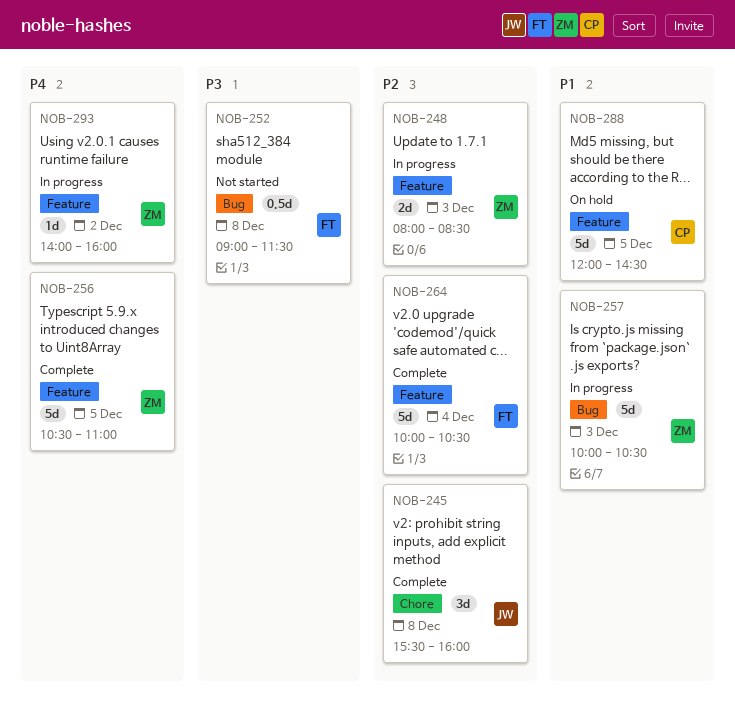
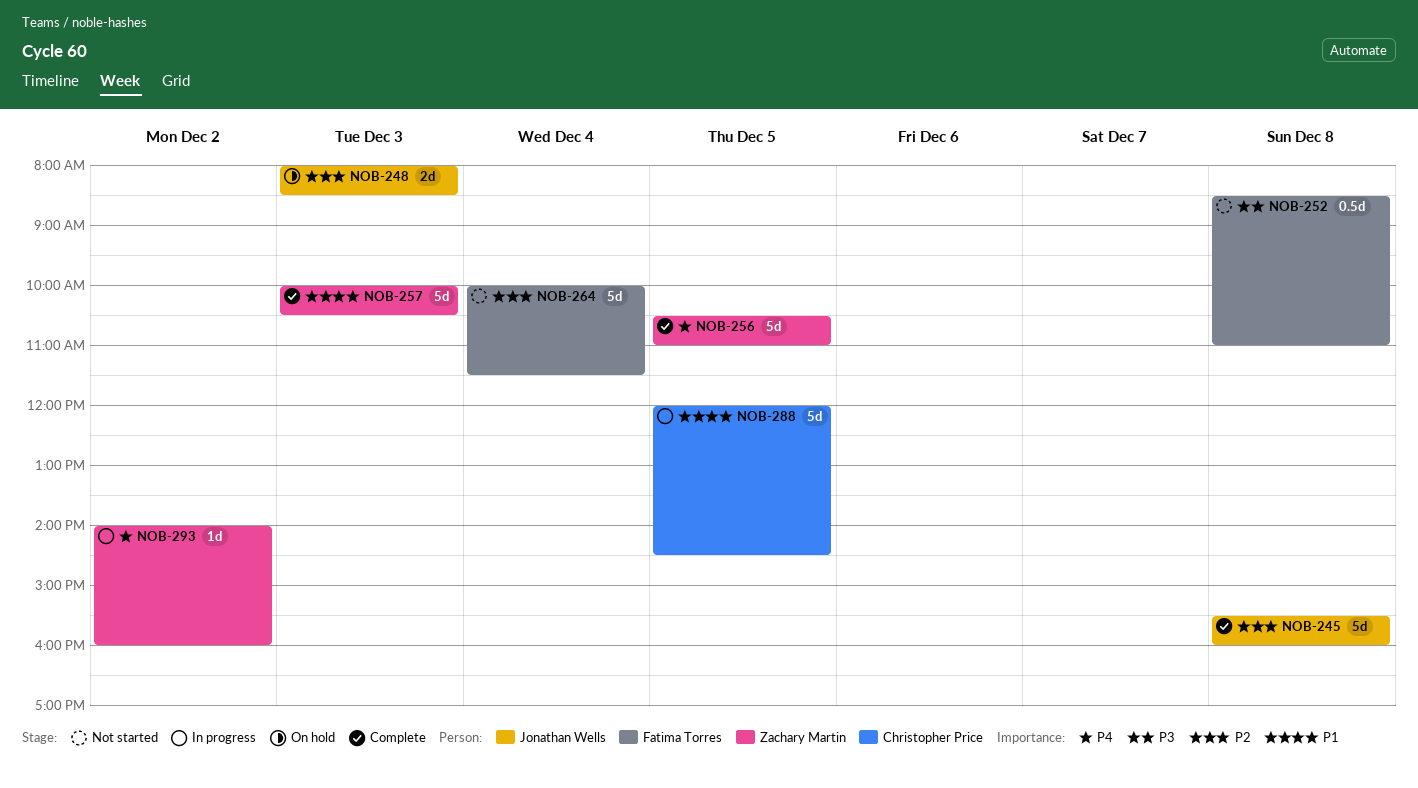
NOB-245, estimate: 3d -> 5d
NOB-248, status: In progress -> On hold
NOB-248, owner: Zachary Martin -> Jonathan Wells
NOB-252, begins: 09:00 -> 08:30
NOB-252, ends: 11:30 -> 11:00
NOB-257, status: In progress -> Complete
NOB-264, status: Complete -> Not started
NOB-264, ends: 10:30 -> 11:30
NOB-288, status: On hold -> In progress

